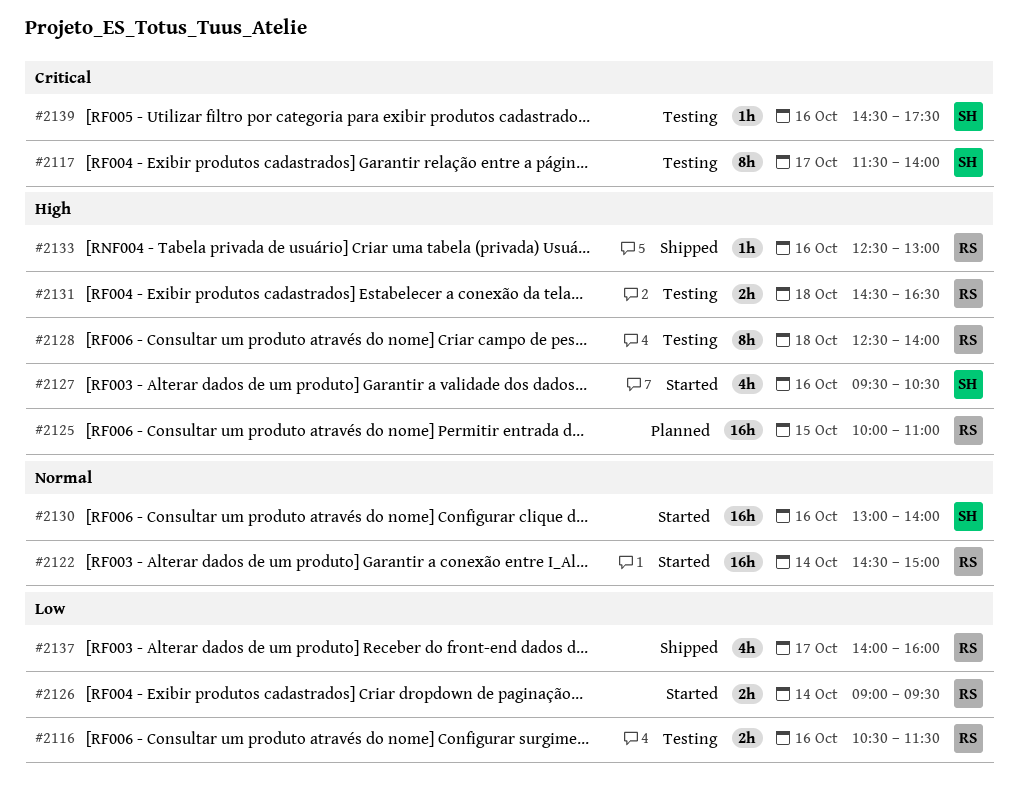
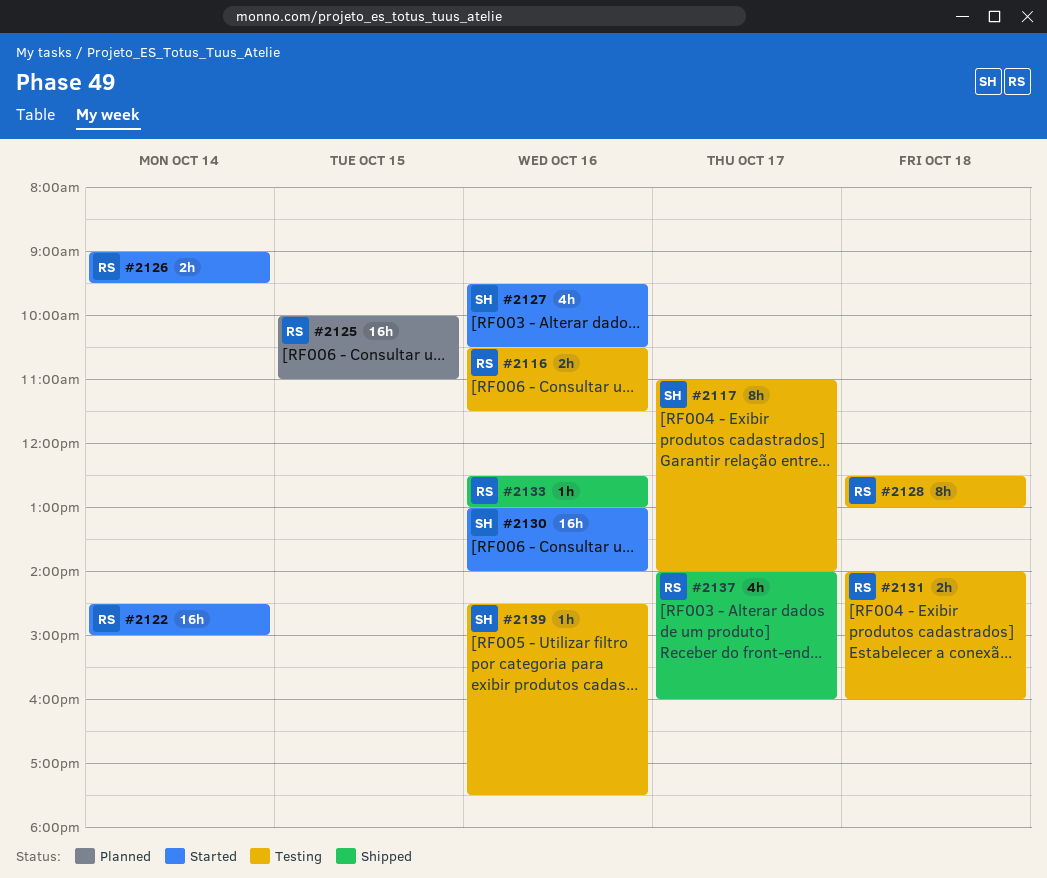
#2117, begins: 11:30 -> 11:00
#2128, ends: 14:00 -> 13:00
#2131, begins: 14:30 -> 14:00
#2131, ends: 16:30 -> 16:00

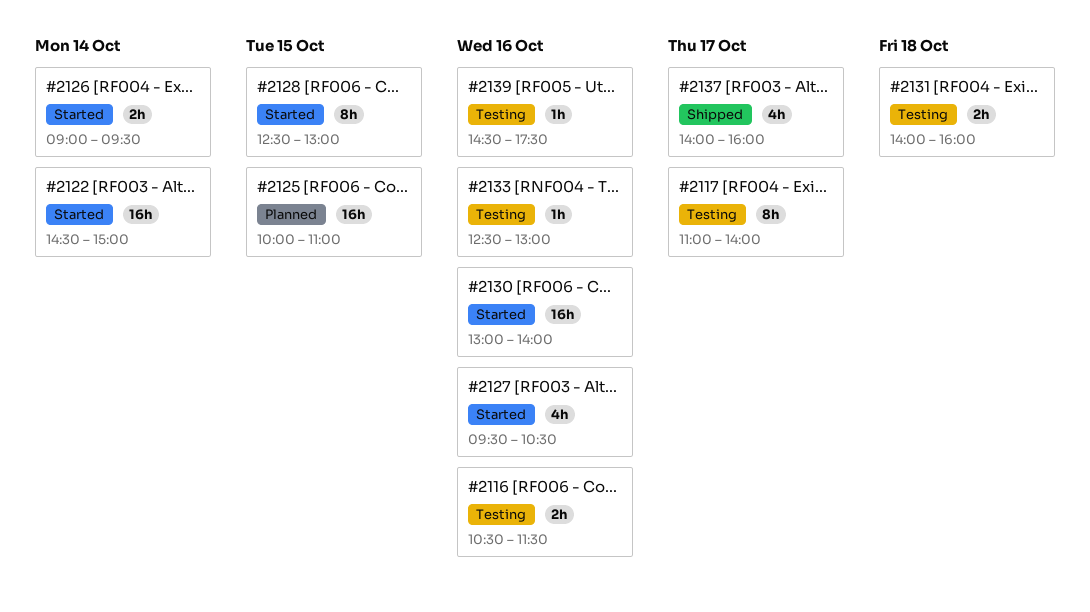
#2128, status: Testing -> Started
#2128, day: Oct 18 -> Oct 15
#2133, status: Shipped -> Testing

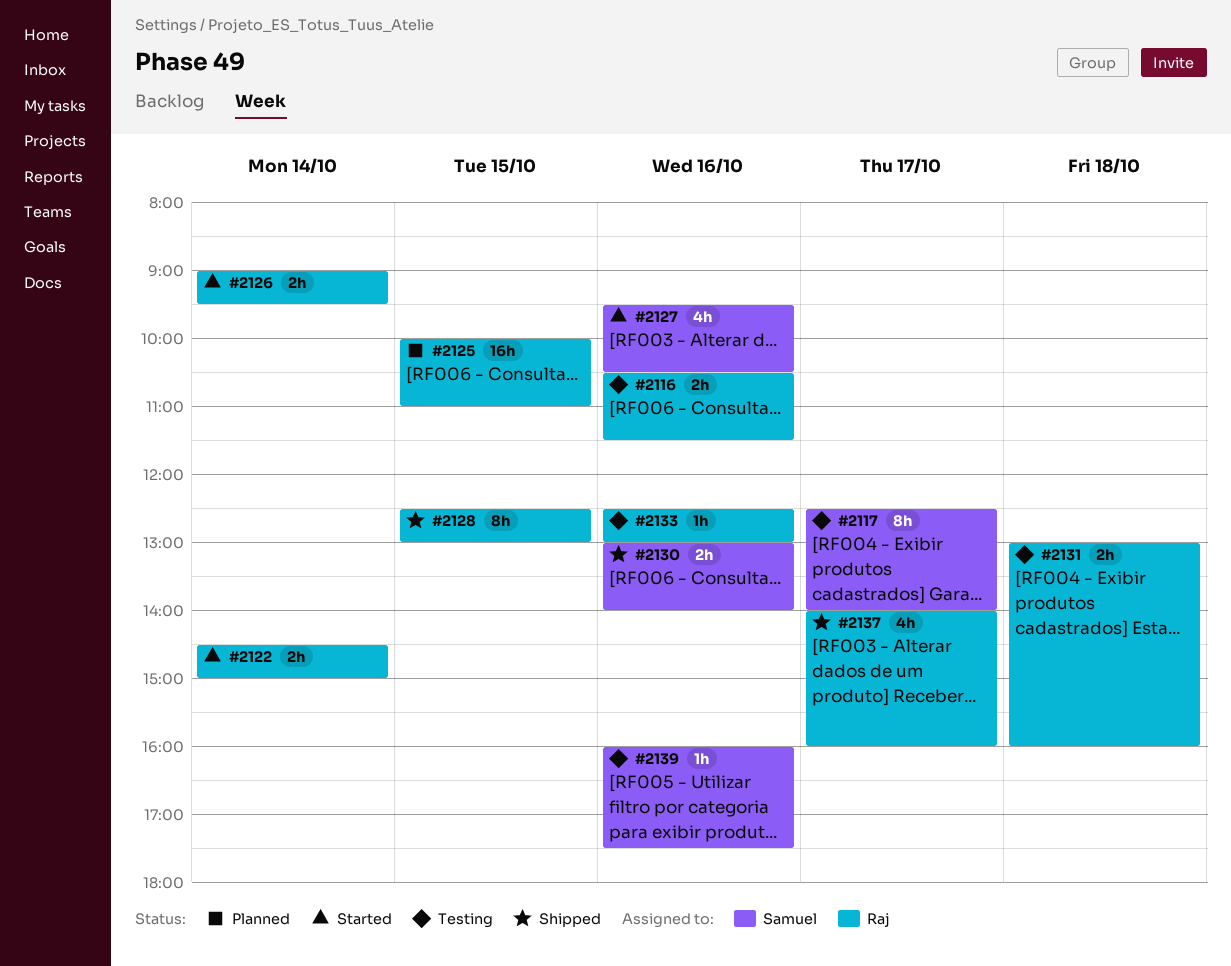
#2117, begins: 11:00 -> 12:30
#2122, estimate: 16h -> 2h
#2128, status: Started -> Shipped
#2130, status: Started -> Shipped
#2130, estimate: 16h -> 2h
#2131, begins: 14:00 -> 13:00
#2139, begins: 14:30 -> 16:00

